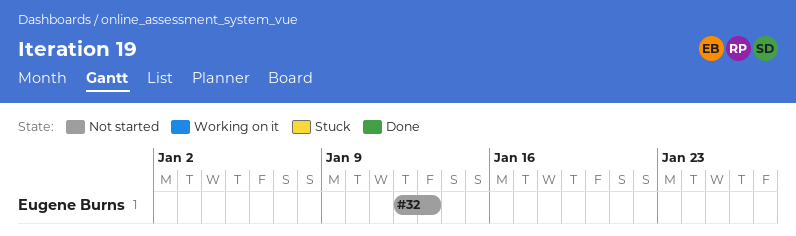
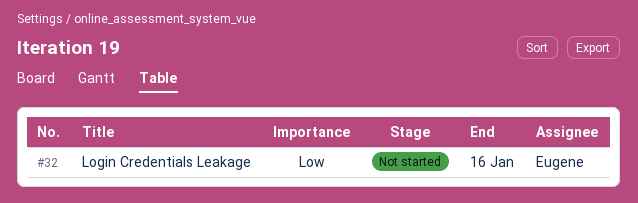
#32, due: Jan 13 -> Jan 16

